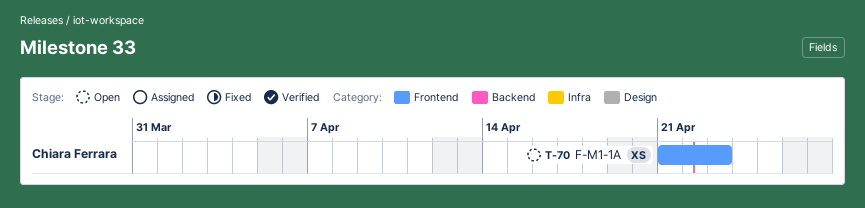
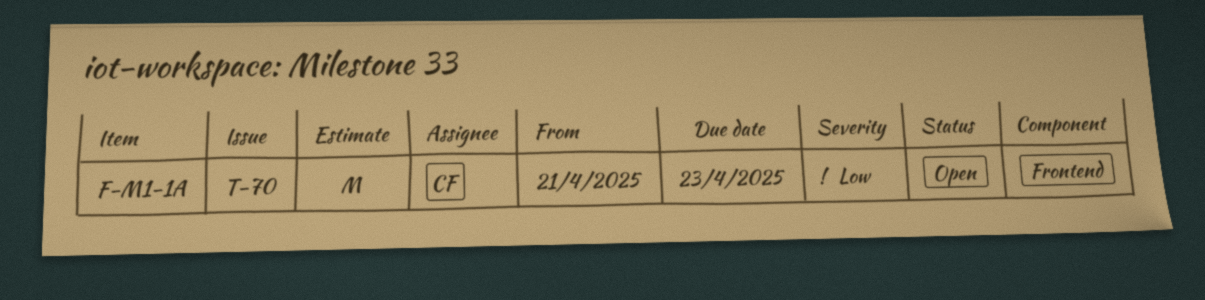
T-70, estimate: XS -> M

